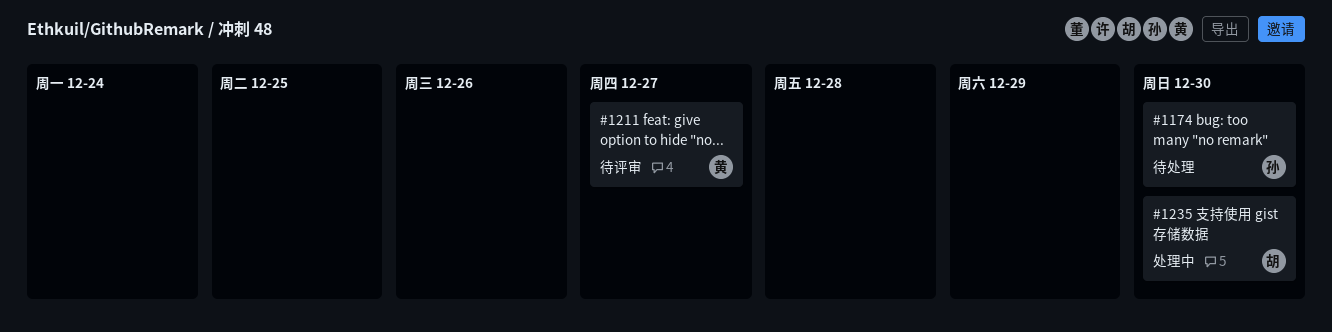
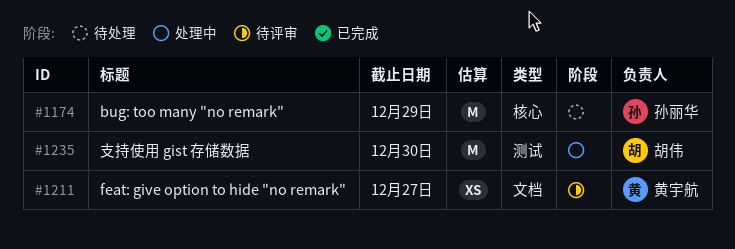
#1174, due: Dec 30 -> Dec 29

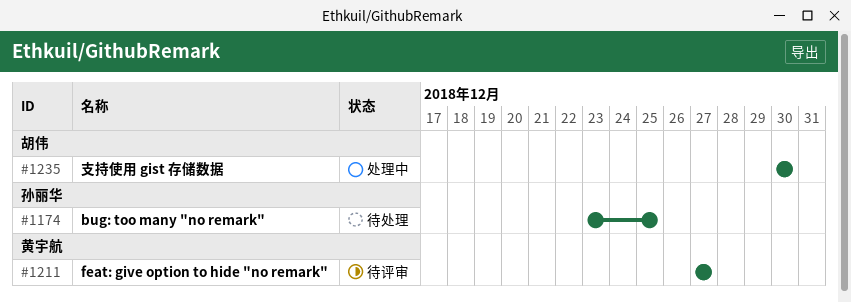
#1174, due: Dec 29 -> Dec 25

